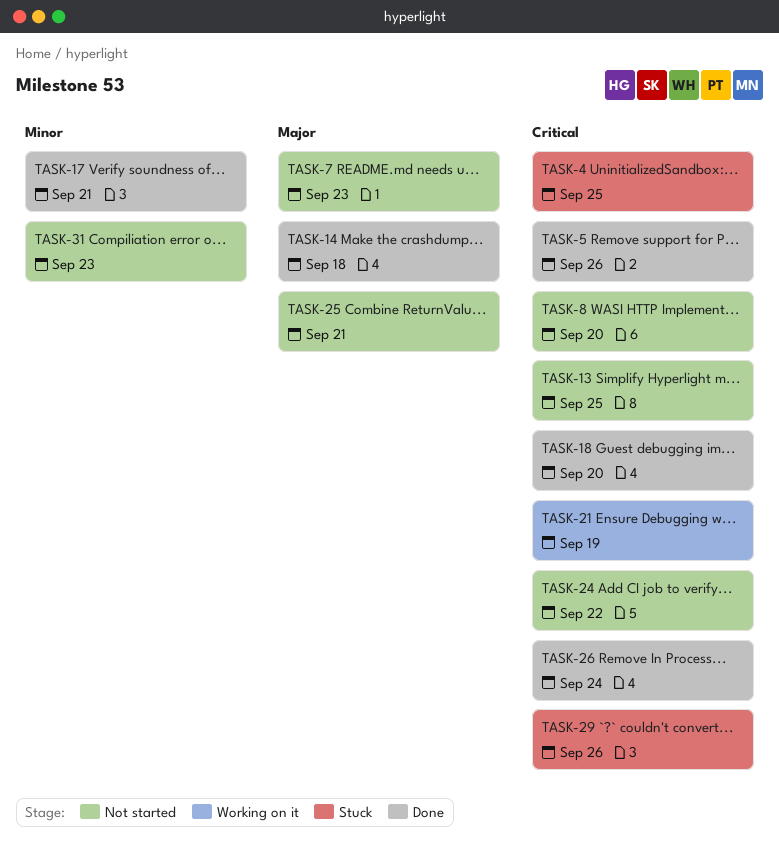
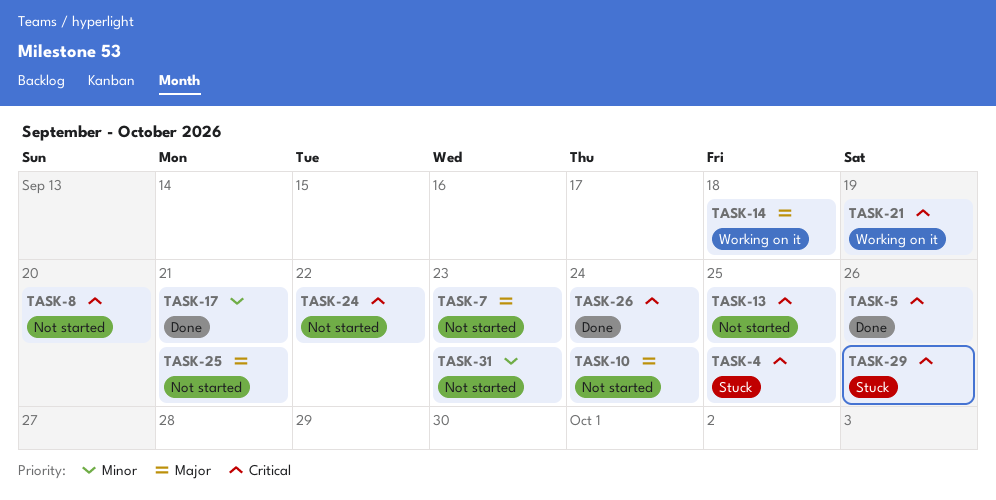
TASK-10: none -> present
TASK-14, status: Done -> Working on it
TASK-18: present -> none

